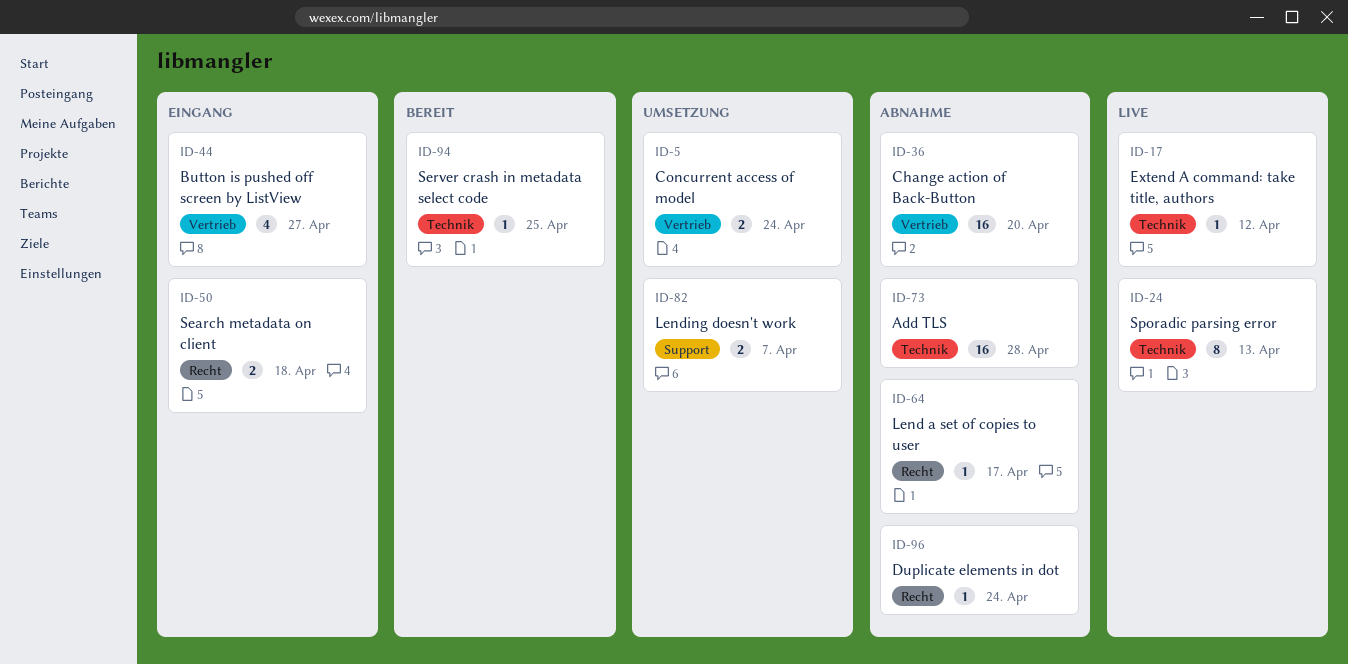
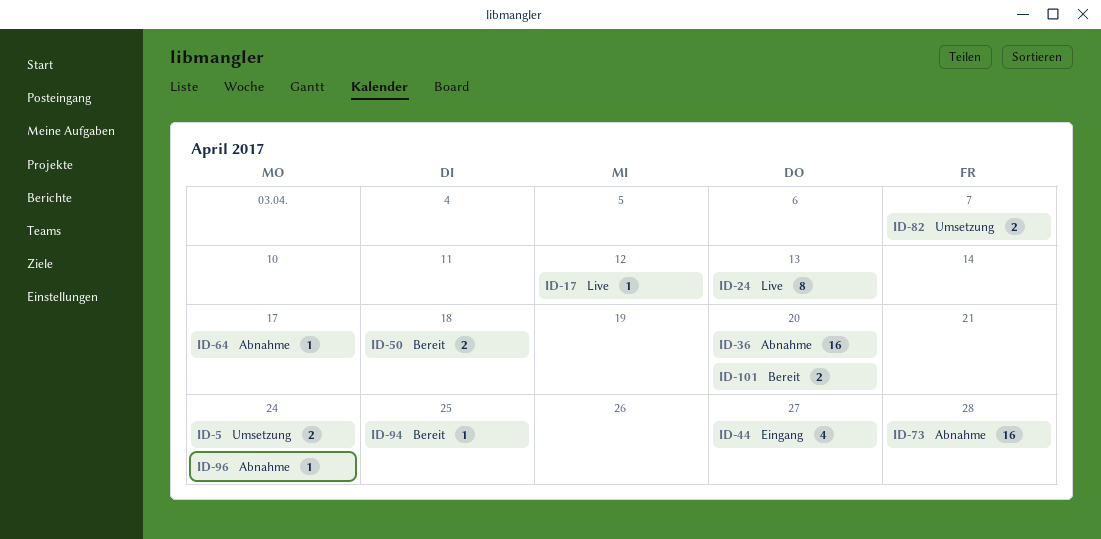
ID-50, status: Eingang -> Bereit
ID-101: none -> present

